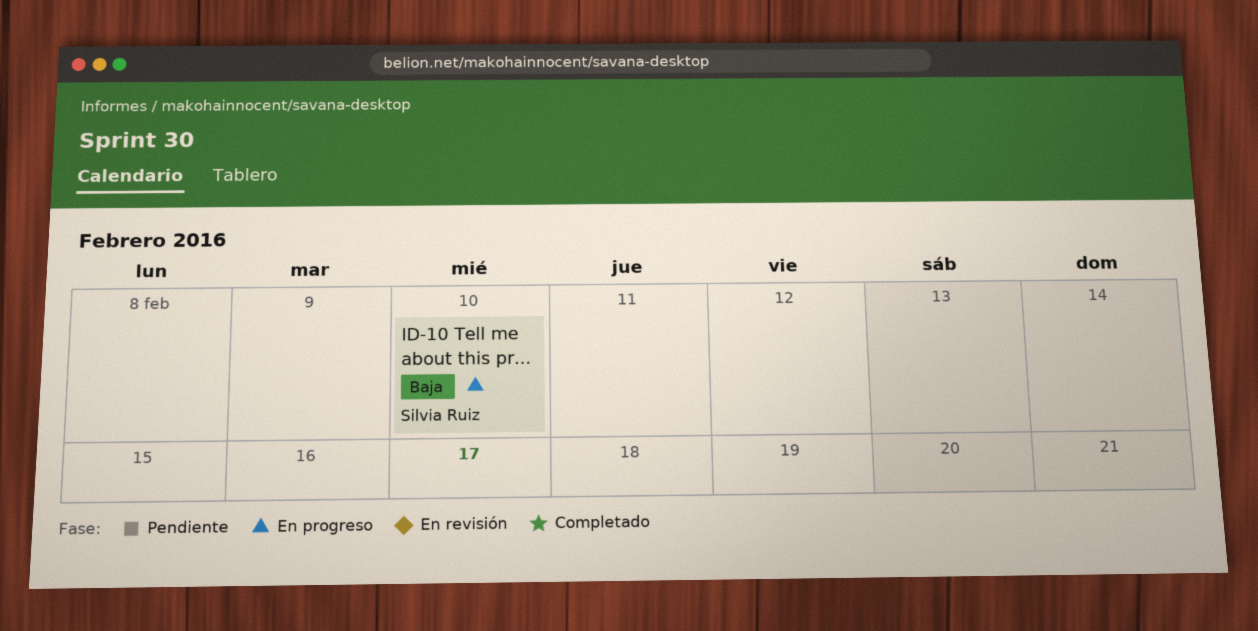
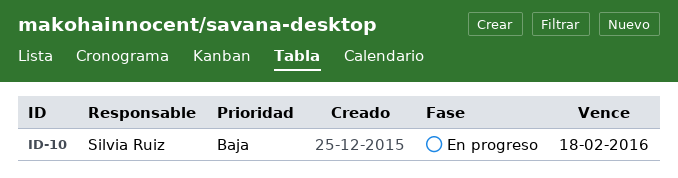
ID-10, due: Feb 10 -> Feb 18

